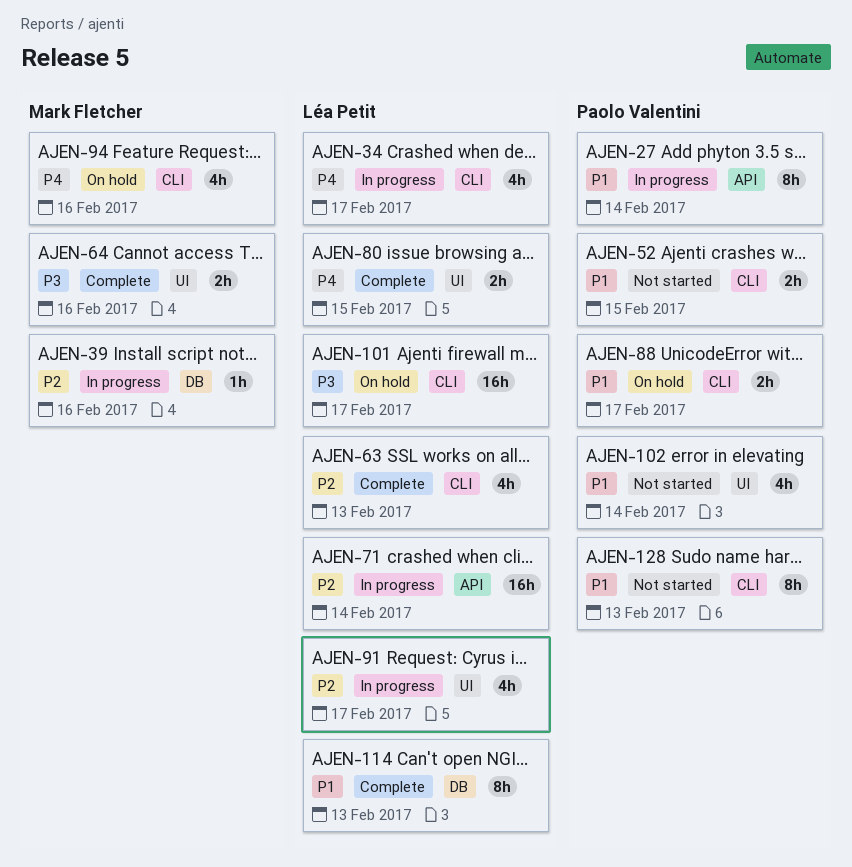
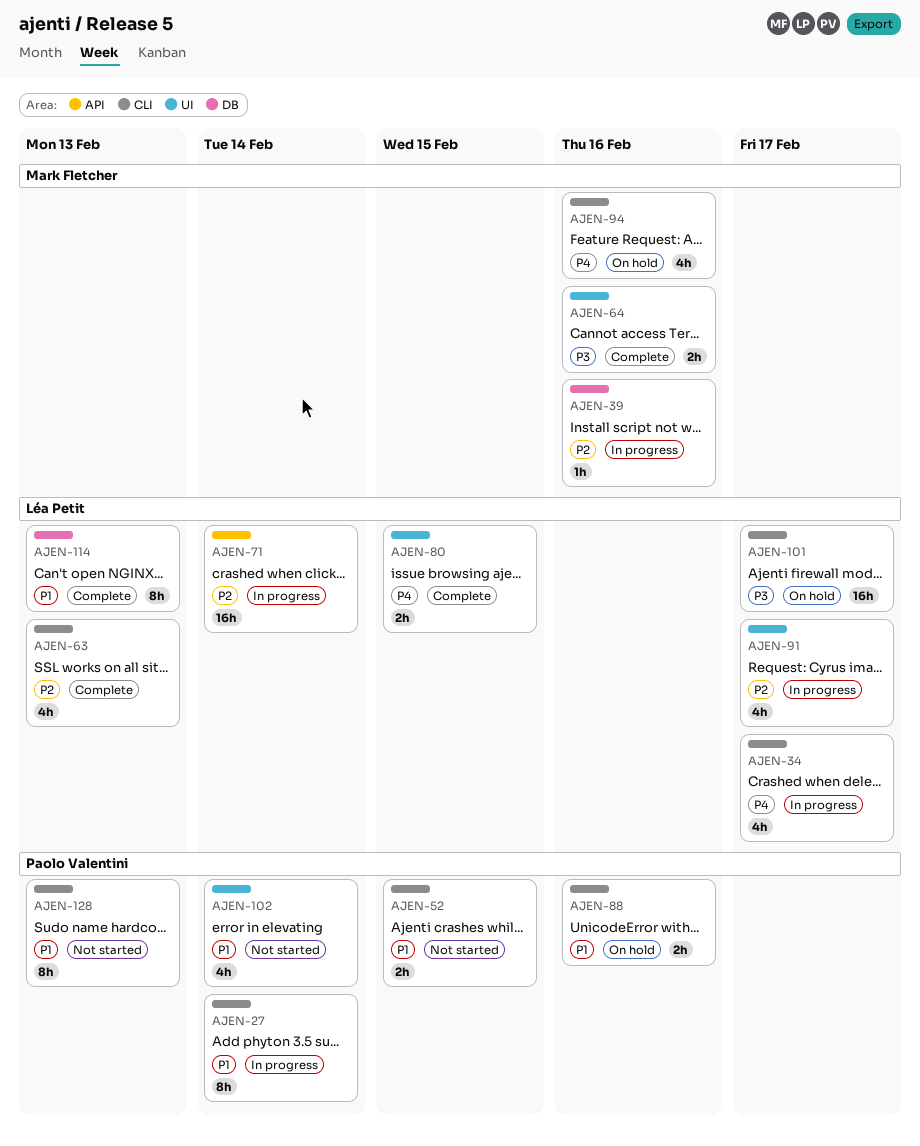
AJEN-27, label: API -> CLI
AJEN-88, due: Feb 17 -> Feb 16

